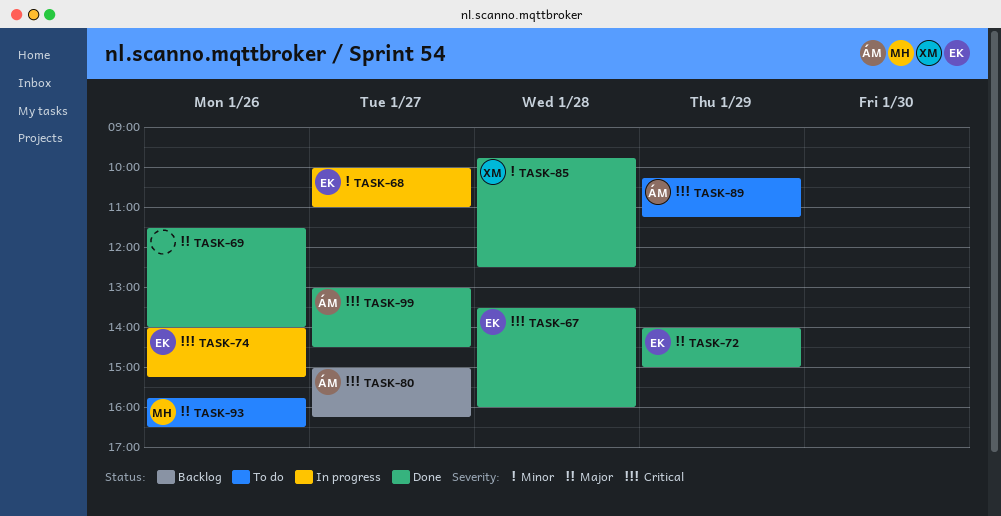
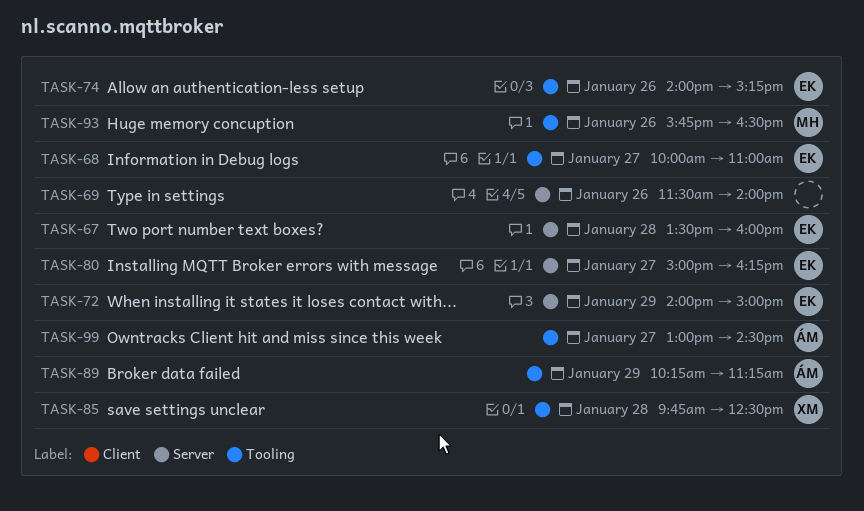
TASK-80, owner: ÁM -> EK

